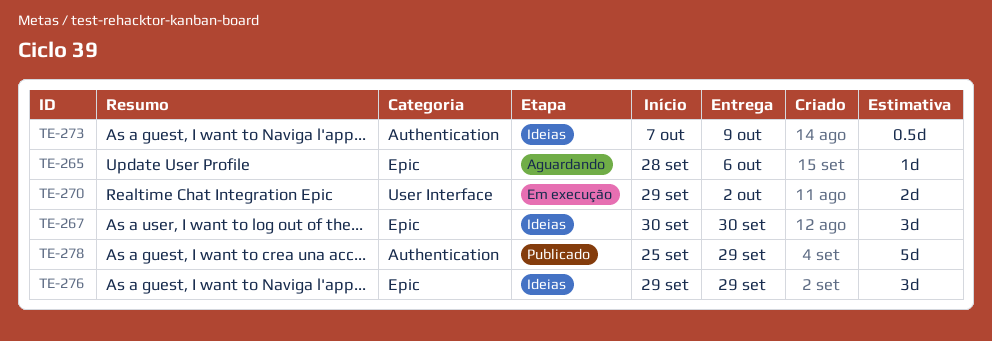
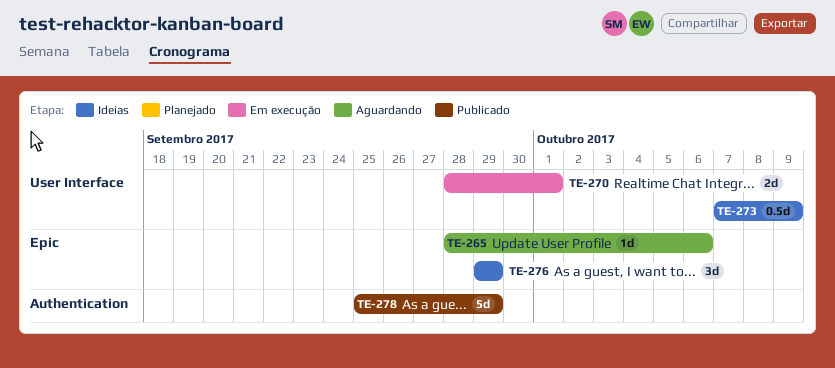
TE-267: present -> none
TE-270, start: Sep 29 -> Sep 28
TE-270, due: Oct 2 -> Oct 1
TE-273, label: Authentication -> User Interface

